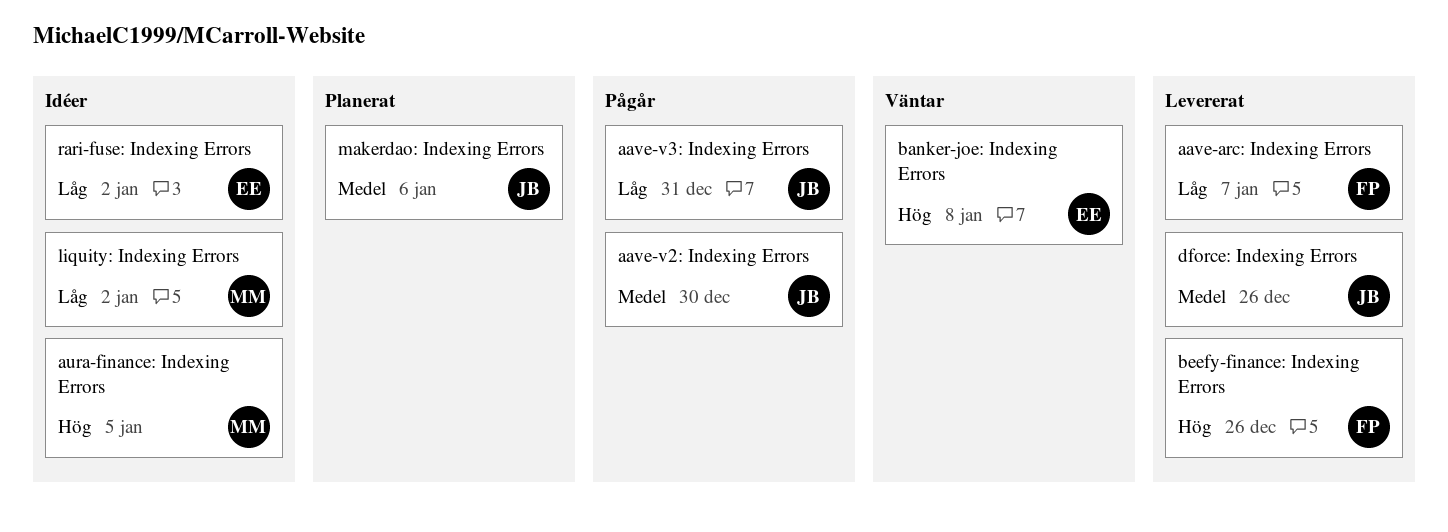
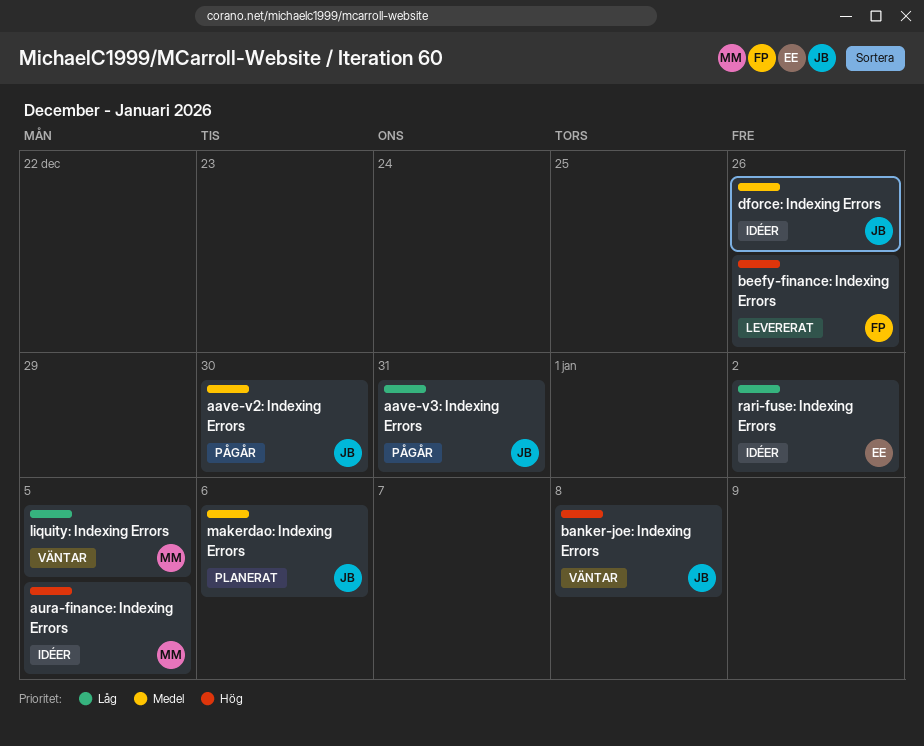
aave-arc: Indexing Errors: present -> none
banker-joe: Indexing Errors, owner: EE -> JB
dforce: Indexing Errors, status: Levererat -> Idéer
liquity: Indexing Errors, status: Idéer -> Väntar
liquity: Indexing Errors, due: Jan 2 -> Jan 5

